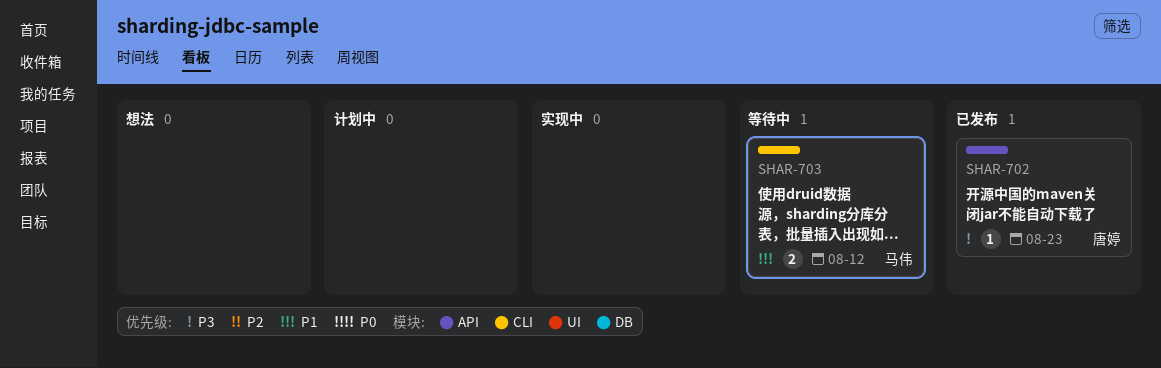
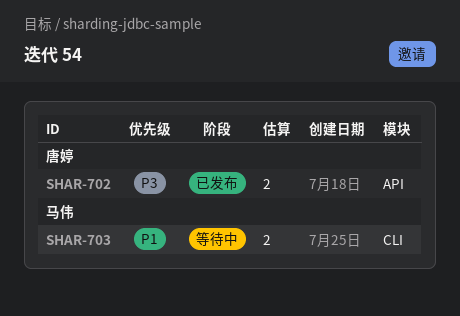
SHAR-702, estimate: 1 -> 2

